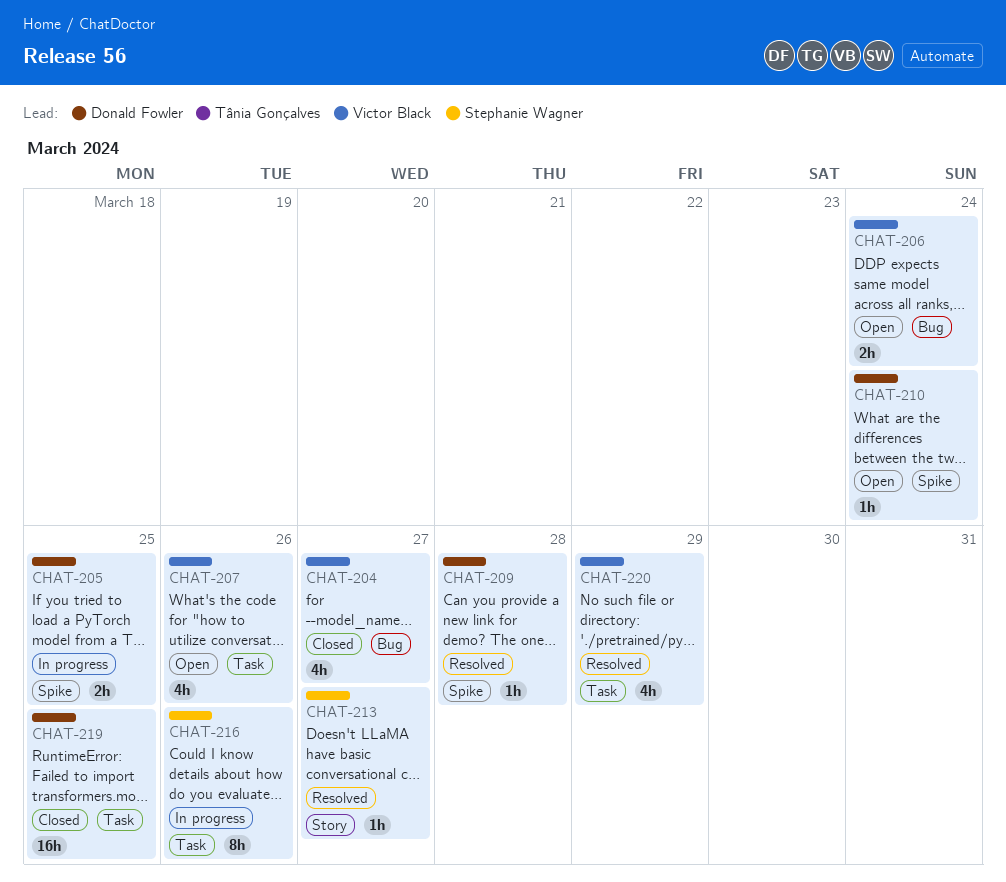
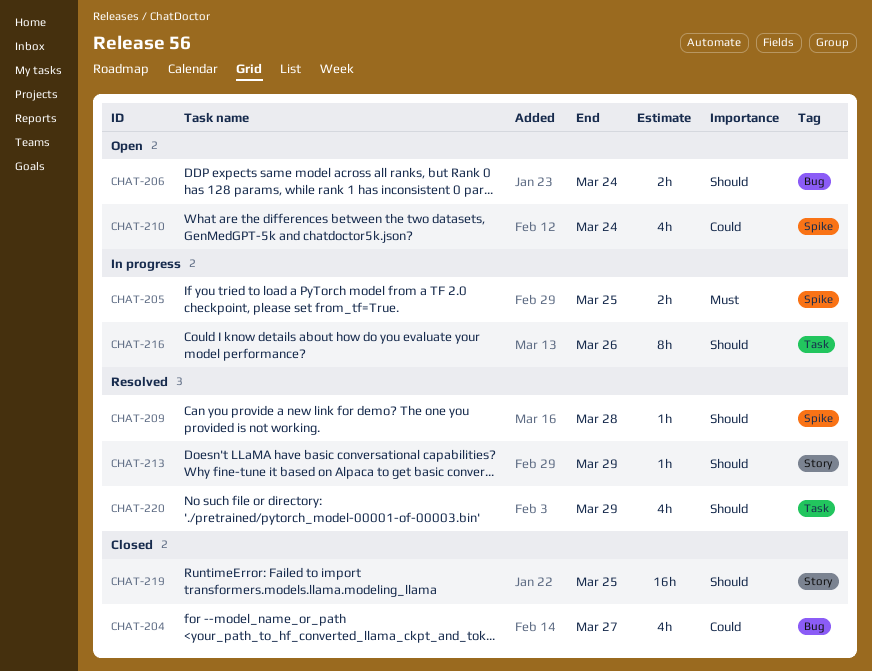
CHAT-207: present -> none
CHAT-210, estimate: 1h -> 4h
CHAT-213, due: Mar 27 -> Mar 29
CHAT-219, label: Task -> Story

